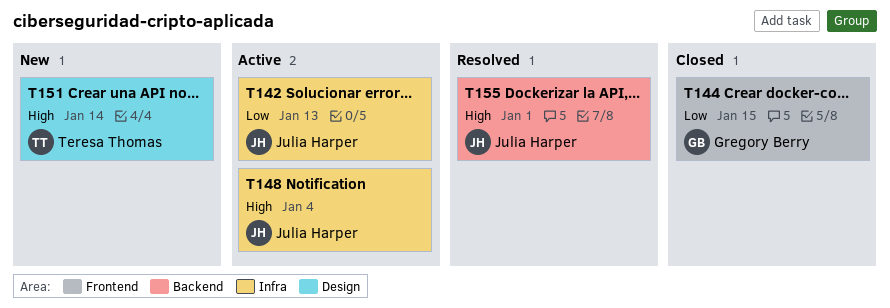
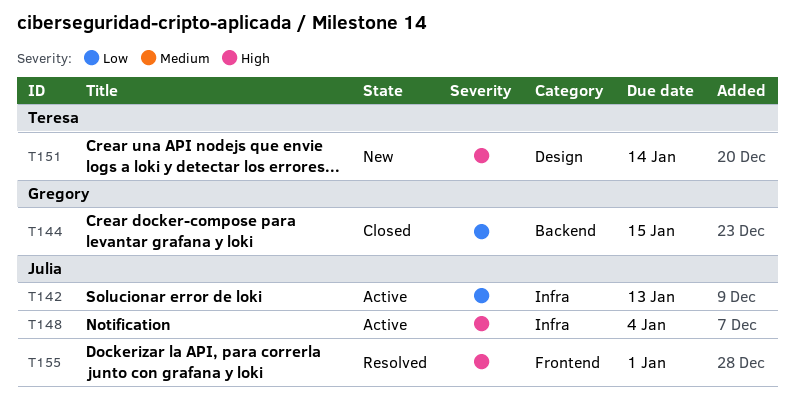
T144, label: Frontend -> Backend
T155, label: Backend -> Frontend

